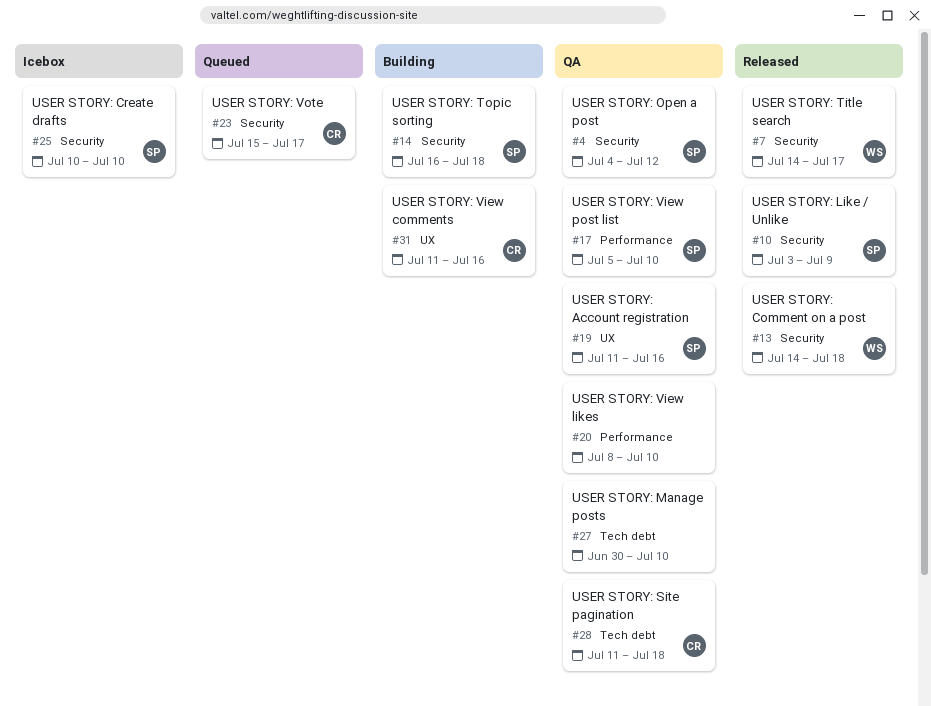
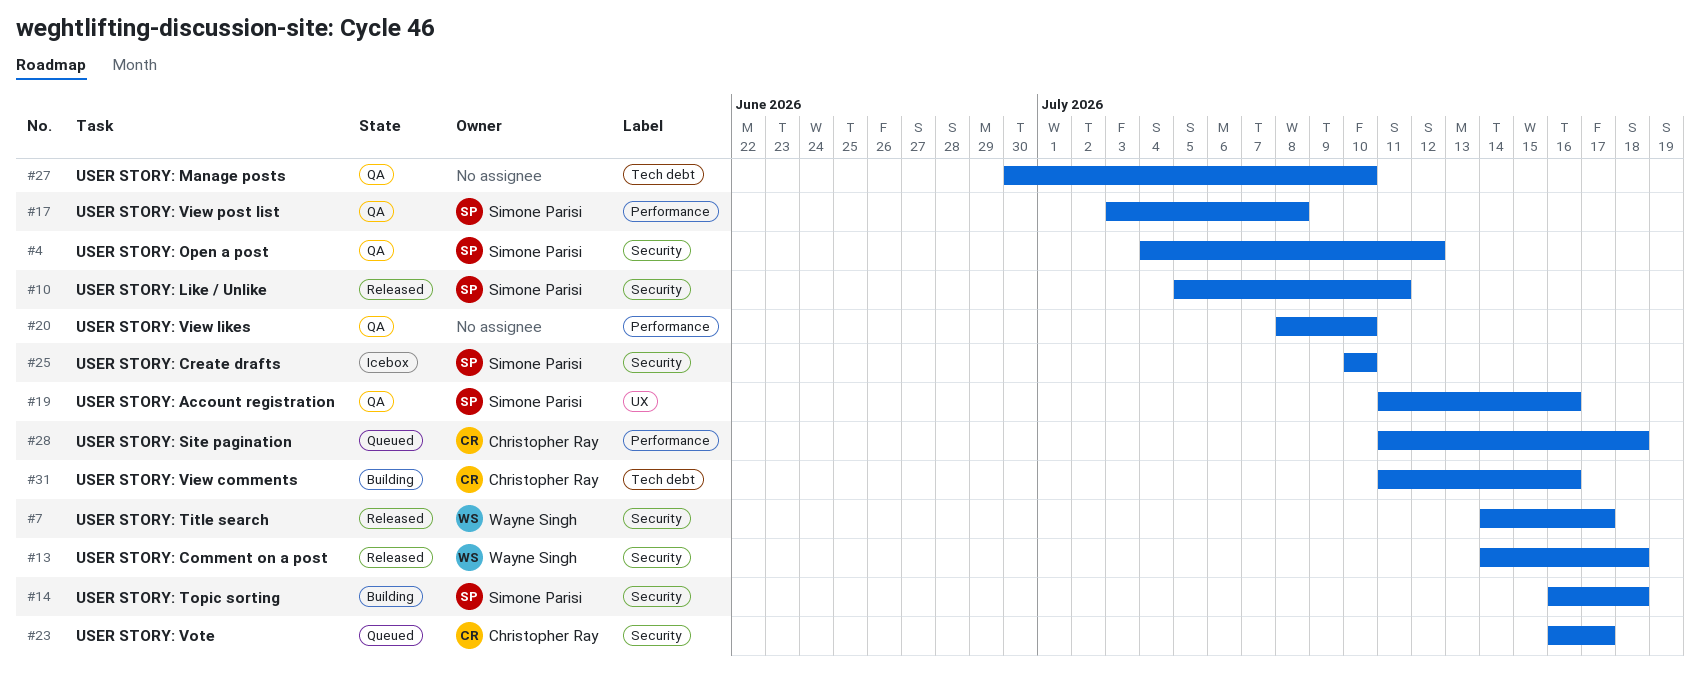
#10, start: Jul 3 -> Jul 5
#10, due: Jul 9 -> Jul 11
#17, start: Jul 5 -> Jul 3
#17, due: Jul 10 -> Jul 8
#23, start: Jul 15 -> Jul 16
#28, status: QA -> Queued
#28, label: Tech debt -> Performance
#31, label: UX -> Tech debt

